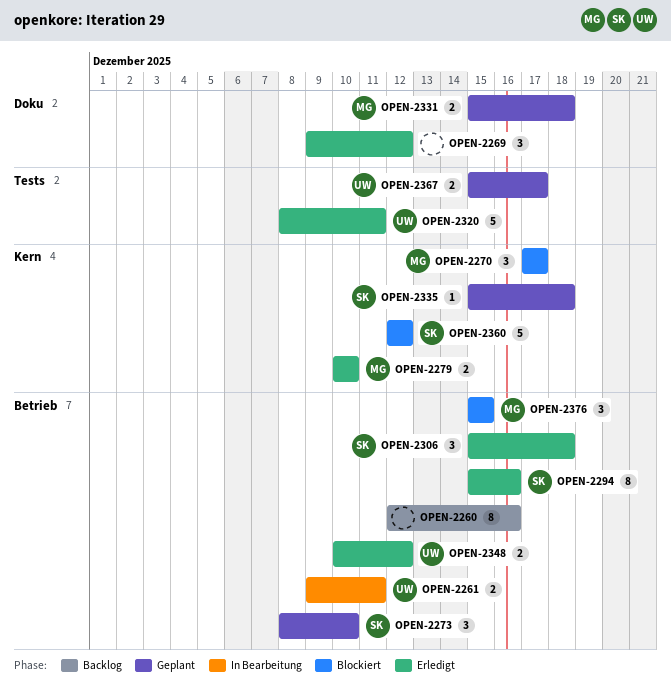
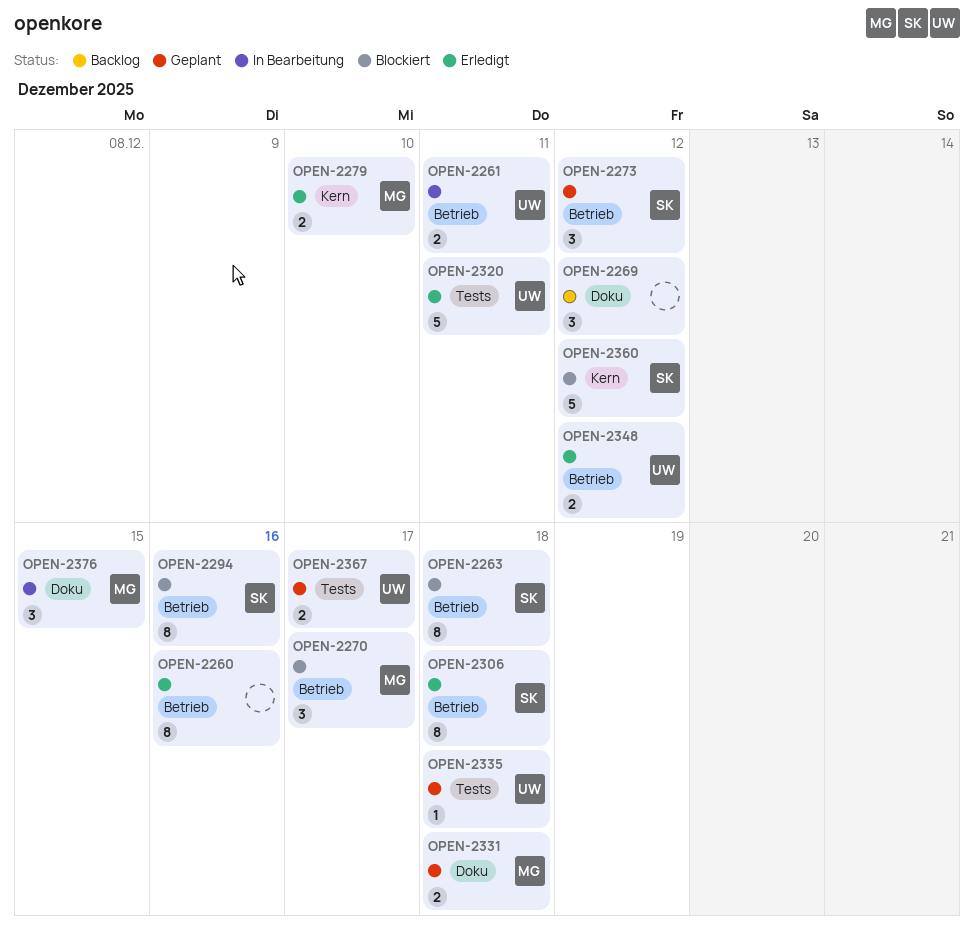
OPEN-2260, status: Backlog -> Erledigt
OPEN-2263: none -> present
OPEN-2269, status: Erledigt -> Backlog
OPEN-2270, label: Kern -> Betrieb
OPEN-2273, due: Dec 10 -> Dec 12
OPEN-2294, status: Erledigt -> Blockiert
OPEN-2306, estimate: 3 -> 8
OPEN-2335, owner: SK -> UW
OPEN-2335, label: Kern -> Tests
OPEN-2376, status: Blockiert -> In Bearbeitung
OPEN-2376, label: Betrieb -> Doku

